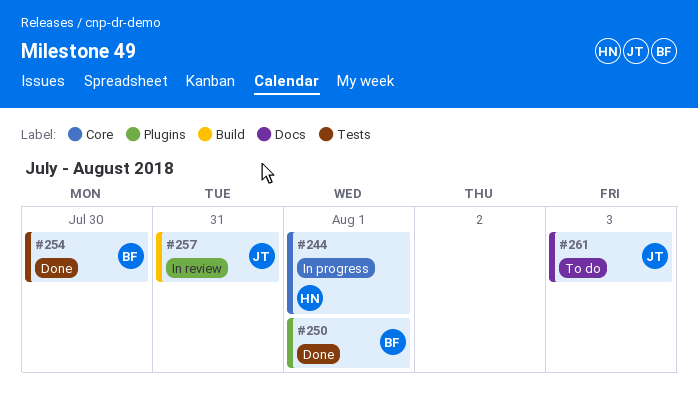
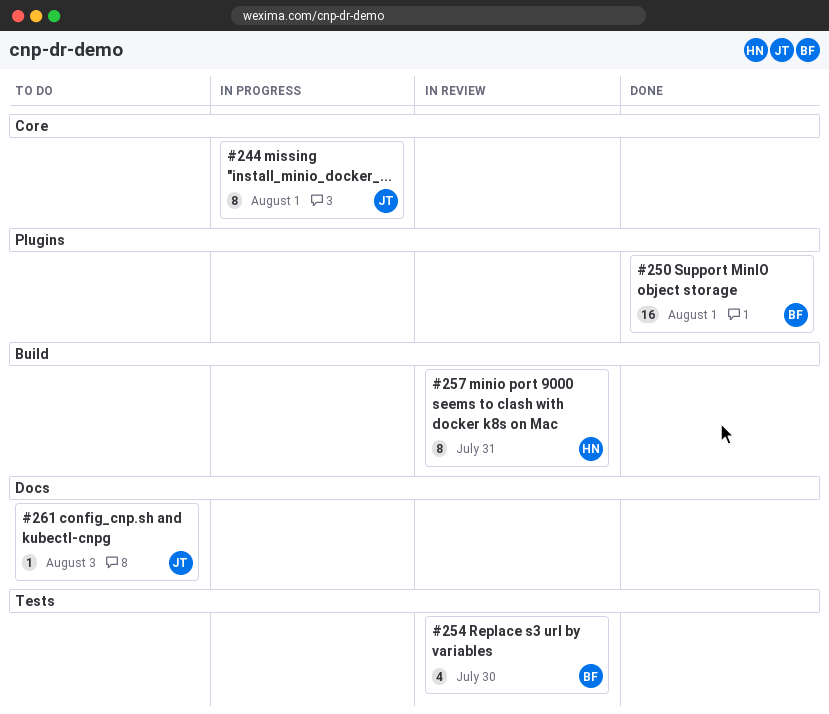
#244, owner: HN -> JT
#254, status: Done -> In review
#257, owner: JT -> HN

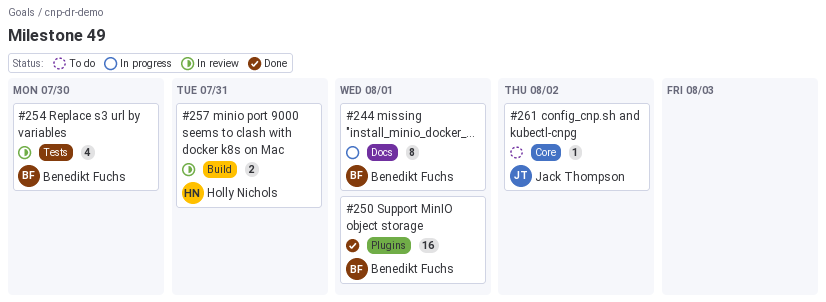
#244, owner: Jack Thompson -> Benedikt Fuchs
#244, label: Core -> Docs
#257, estimate: 8 -> 2
#261, label: Docs -> Core
#261, due: Aug 3 -> Aug 2

